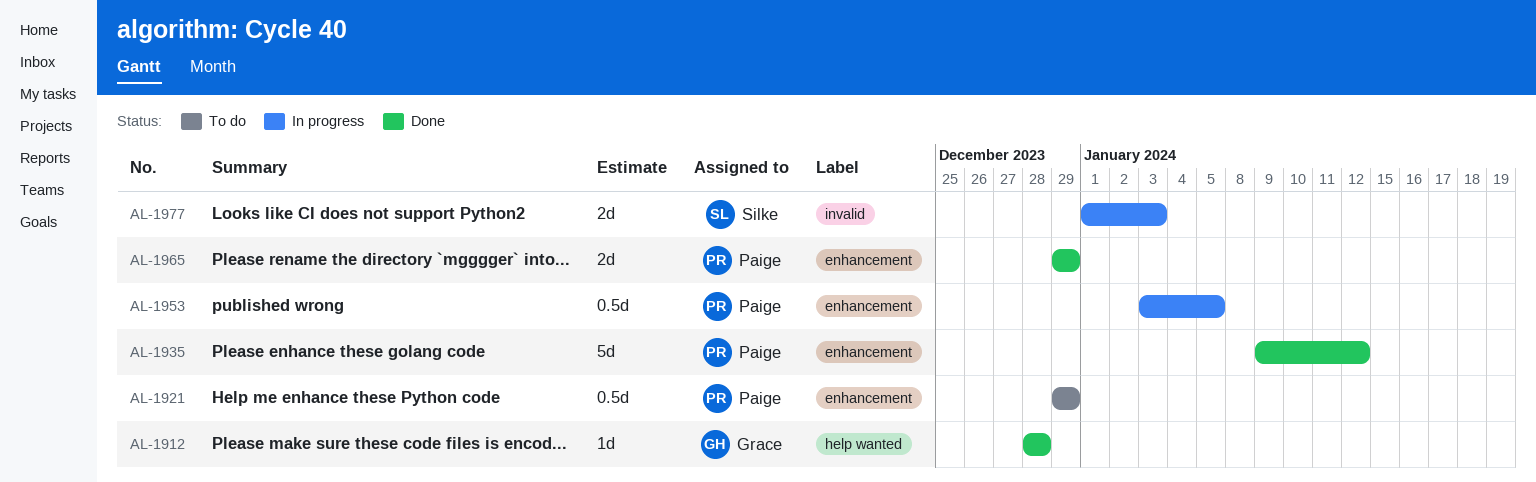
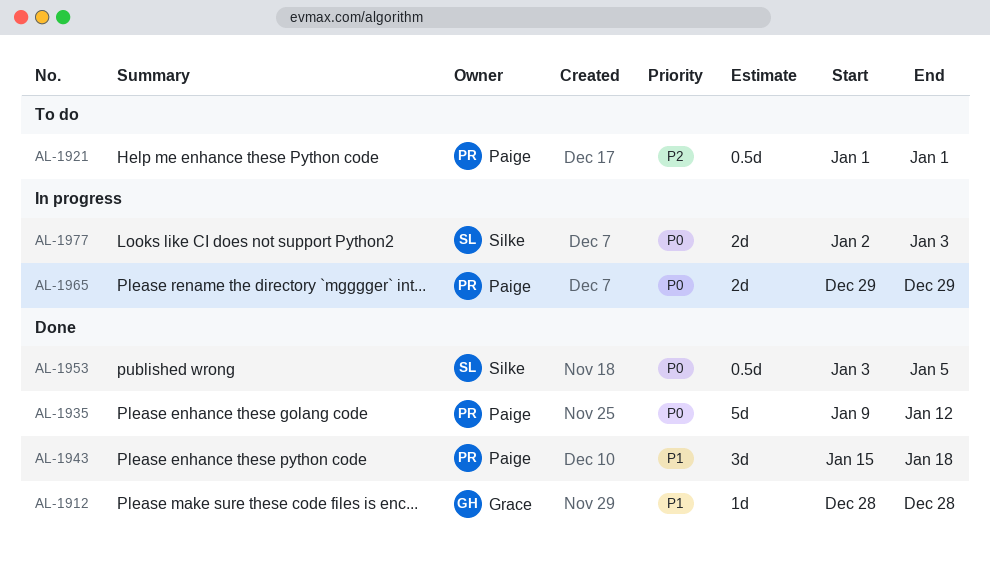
AL-1921, start: Dec 29 -> Jan 1
AL-1921, due: Dec 29 -> Jan 1
AL-1943: none -> present
AL-1953, status: In progress -> Done
AL-1953, owner: Paige -> Silke
AL-1965, status: Done -> In progress
AL-1977, start: Jan 1 -> Jan 2

